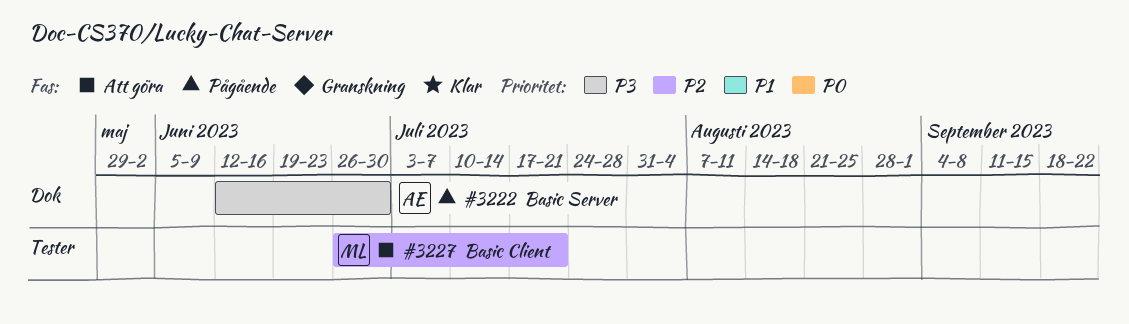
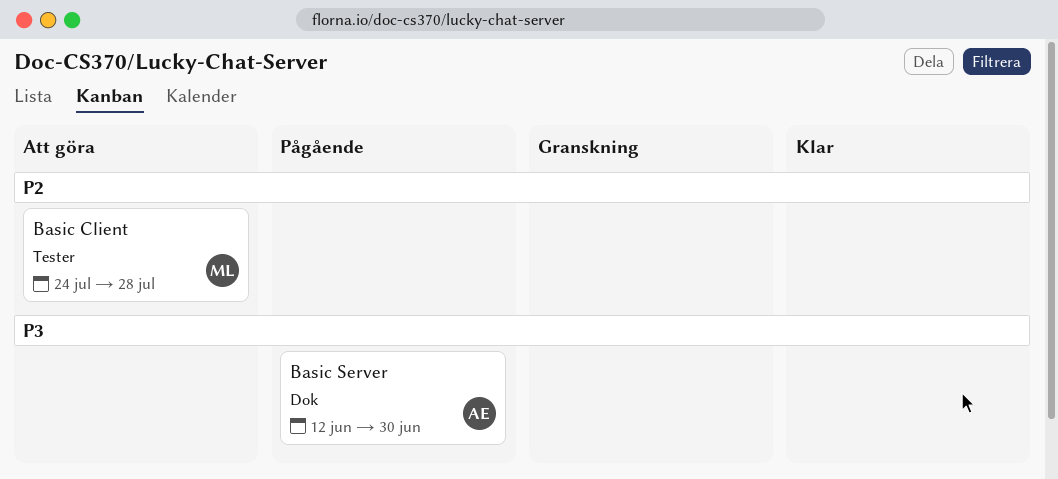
Basic Client, start: Jun 26 -> Jul 24
Basic Client, due: Jul 21 -> Jul 28

